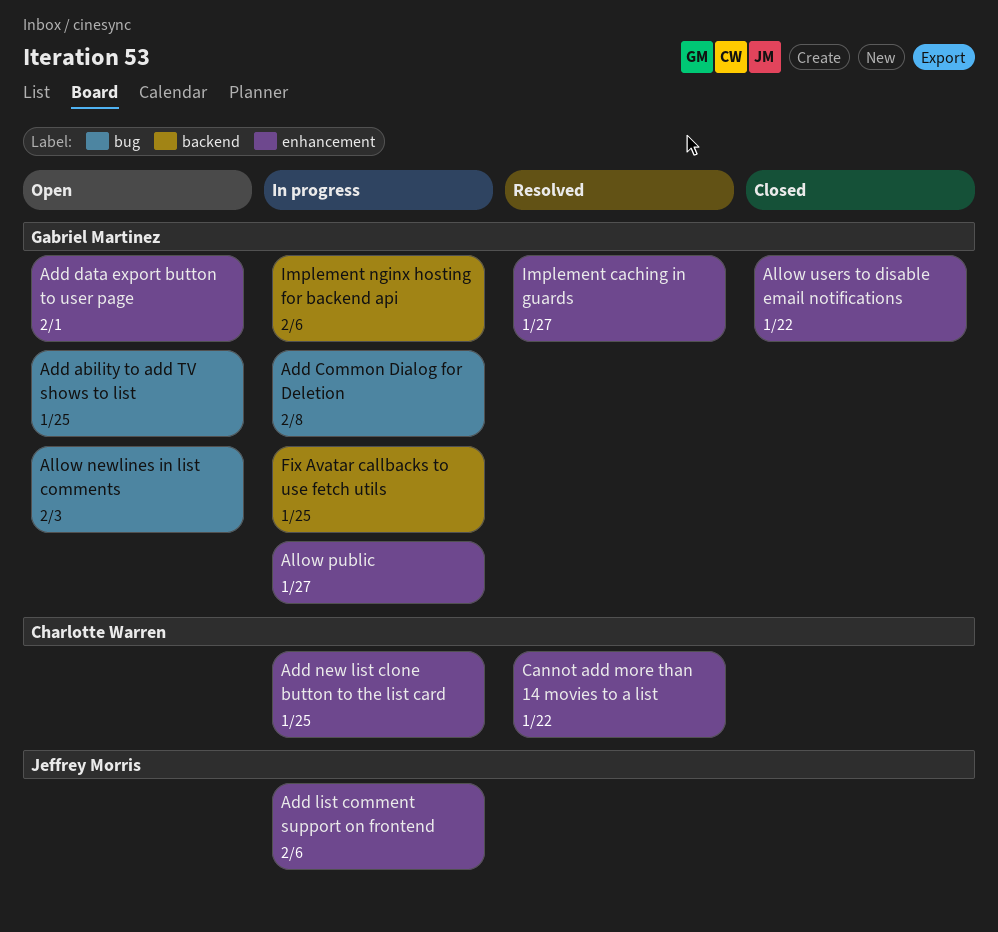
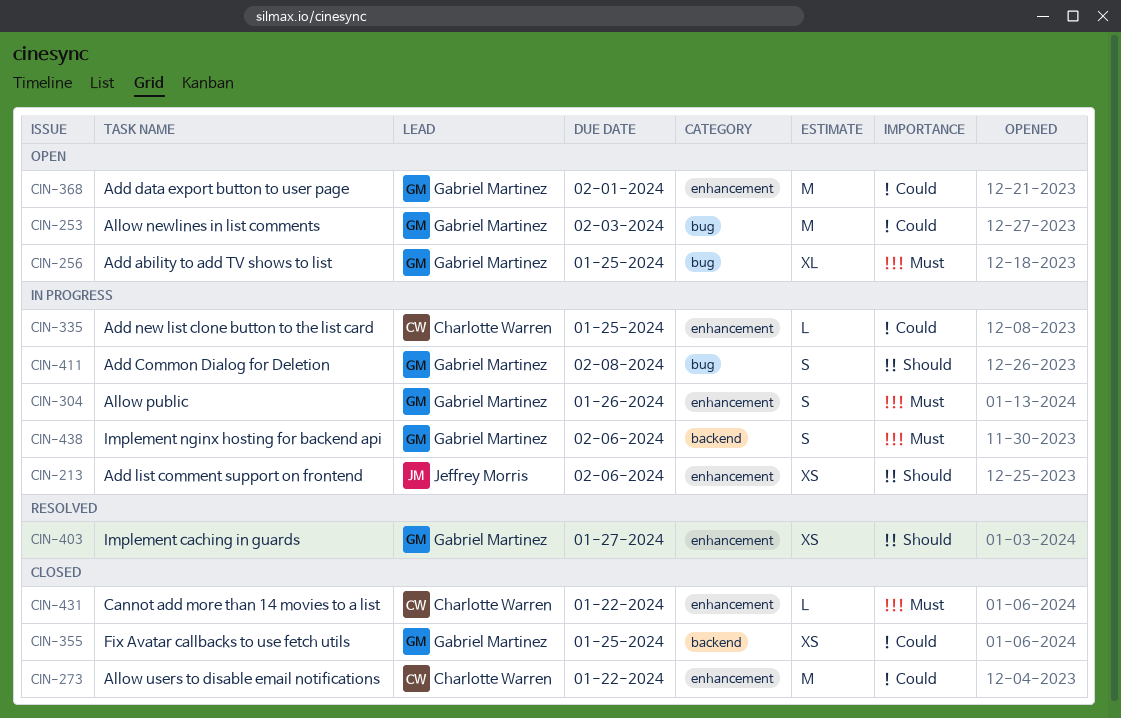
Allow public, due: Jan 27 -> Jan 26
Allow users to disable email notifications, owner: Gabriel Martinez -> Charlotte Warren
Cannot add more than 14 movies to a list, status: Resolved -> Closed
Fix Avatar callbacks to use fetch utils, status: In progress -> Closed

